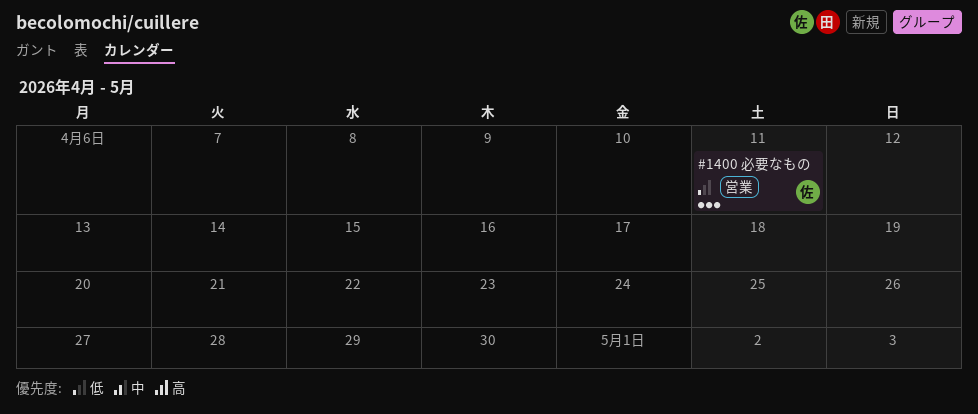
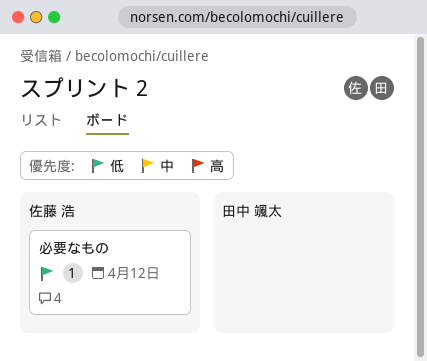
必要なもの, estimate: 3 -> 1
必要なもの, due: Apr 11 -> Apr 12

